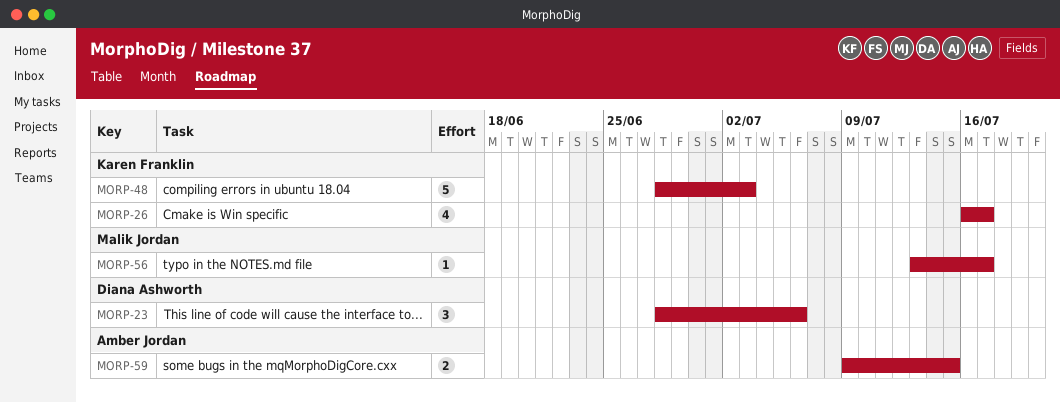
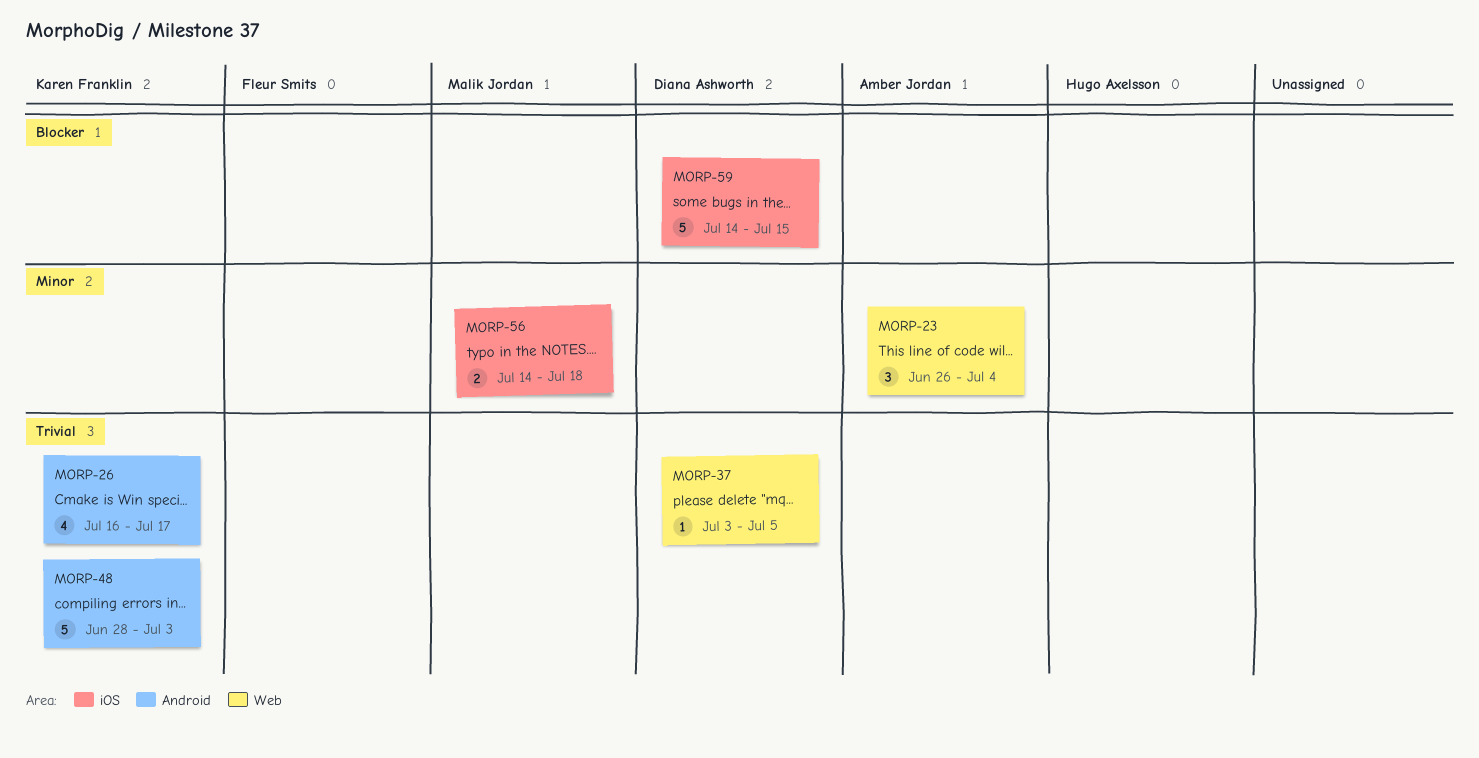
MORP-23, owner: Diana Ashworth -> Amber Jordan
MORP-23, start: Jun 28 -> Jun 26
MORP-23, due: Jul 6 -> Jul 4
MORP-37: none -> present
MORP-56, estimate: 1 -> 2
MORP-56, start: Jul 13 -> Jul 14
MORP-56, due: Jul 17 -> Jul 18
MORP-59, owner: Amber Jordan -> Diana Ashworth
MORP-59, estimate: 2 -> 5
MORP-59, start: Jul 9 -> Jul 14

